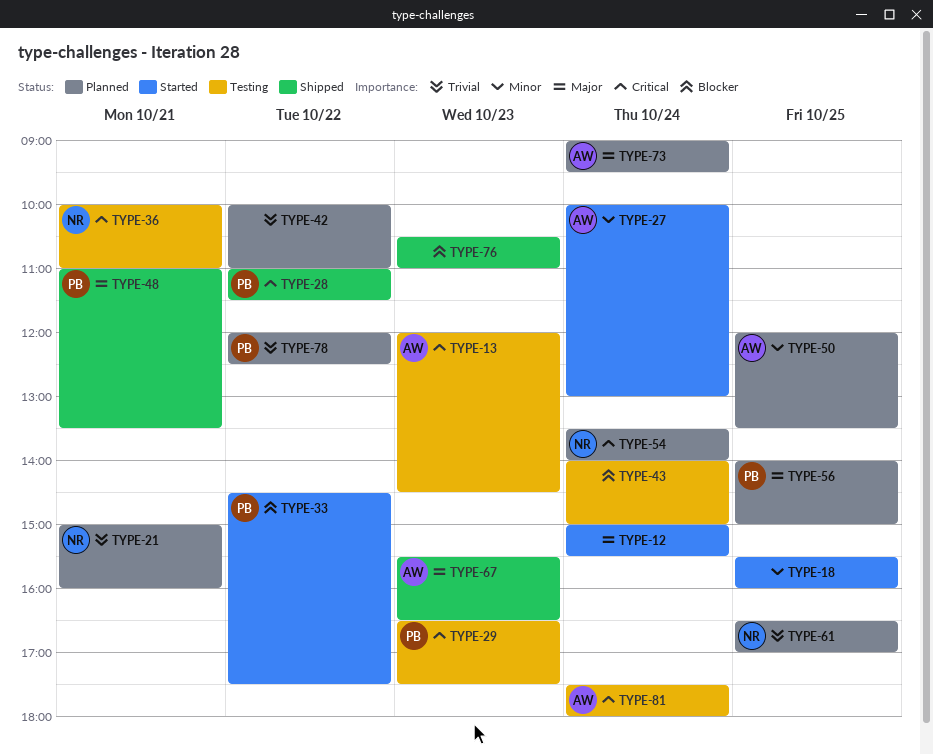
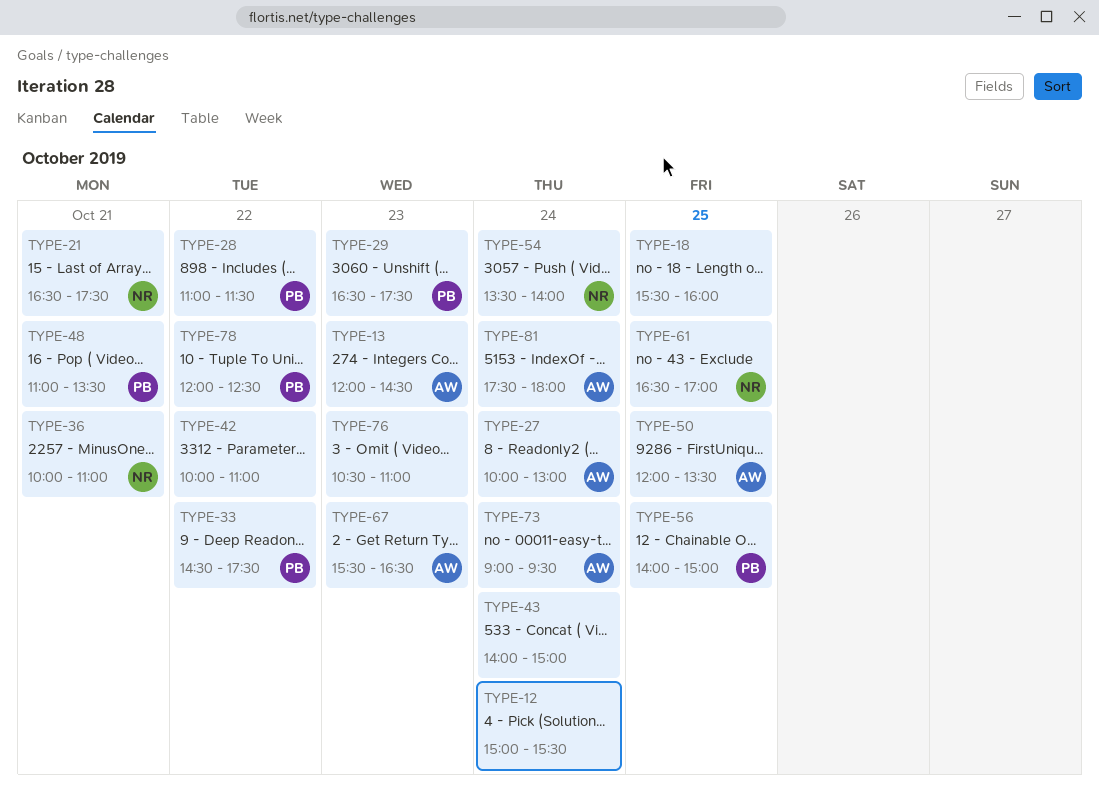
TYPE-21, begins: 15:00 -> 16:30
TYPE-21, ends: 16:00 -> 17:30

